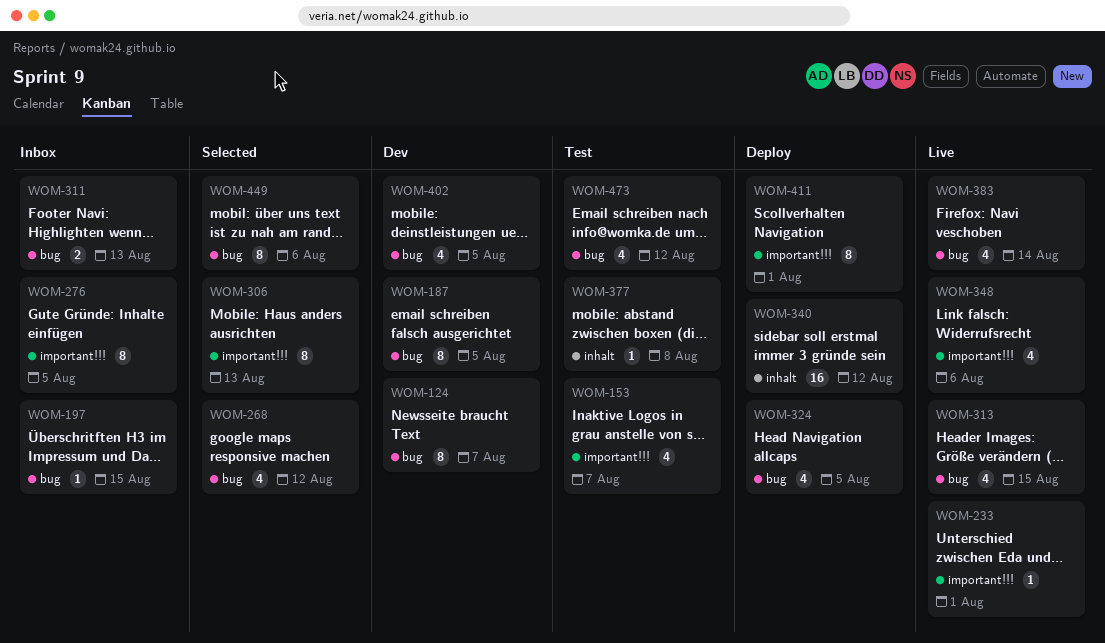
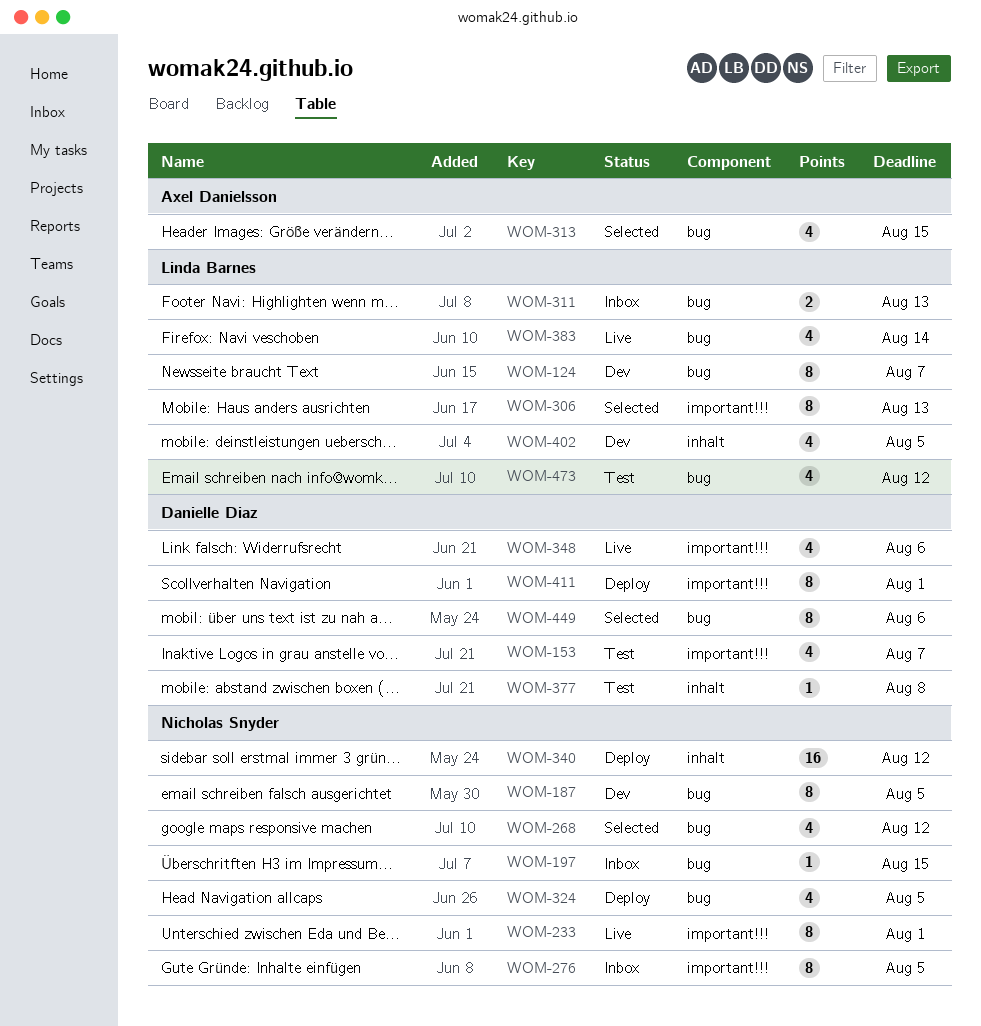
WOM-233, estimate: 1 -> 8
WOM-313, status: Live -> Selected
WOM-402, label: bug -> inhalt

